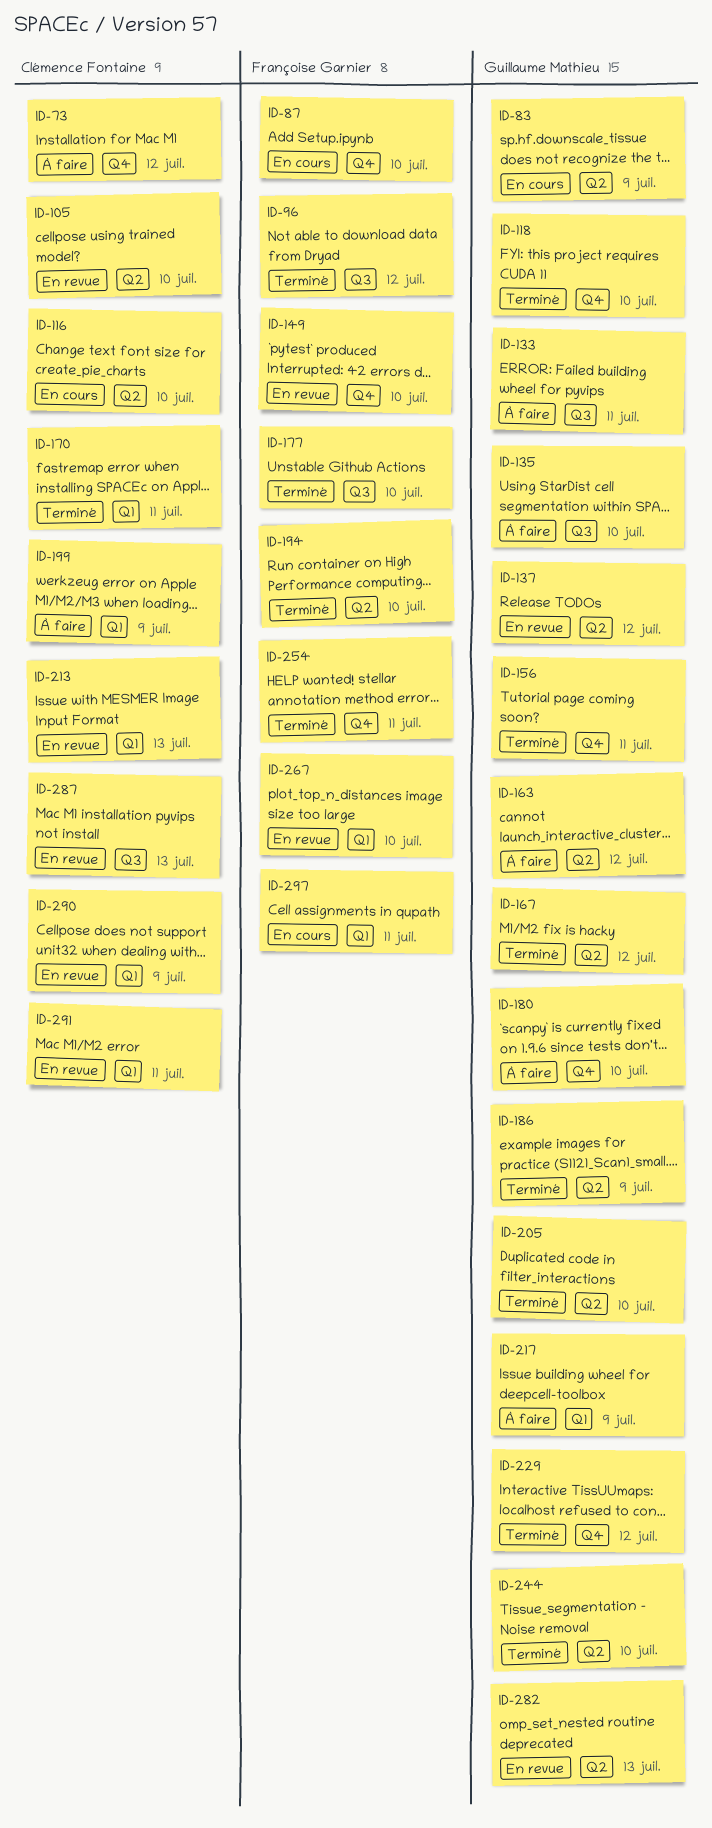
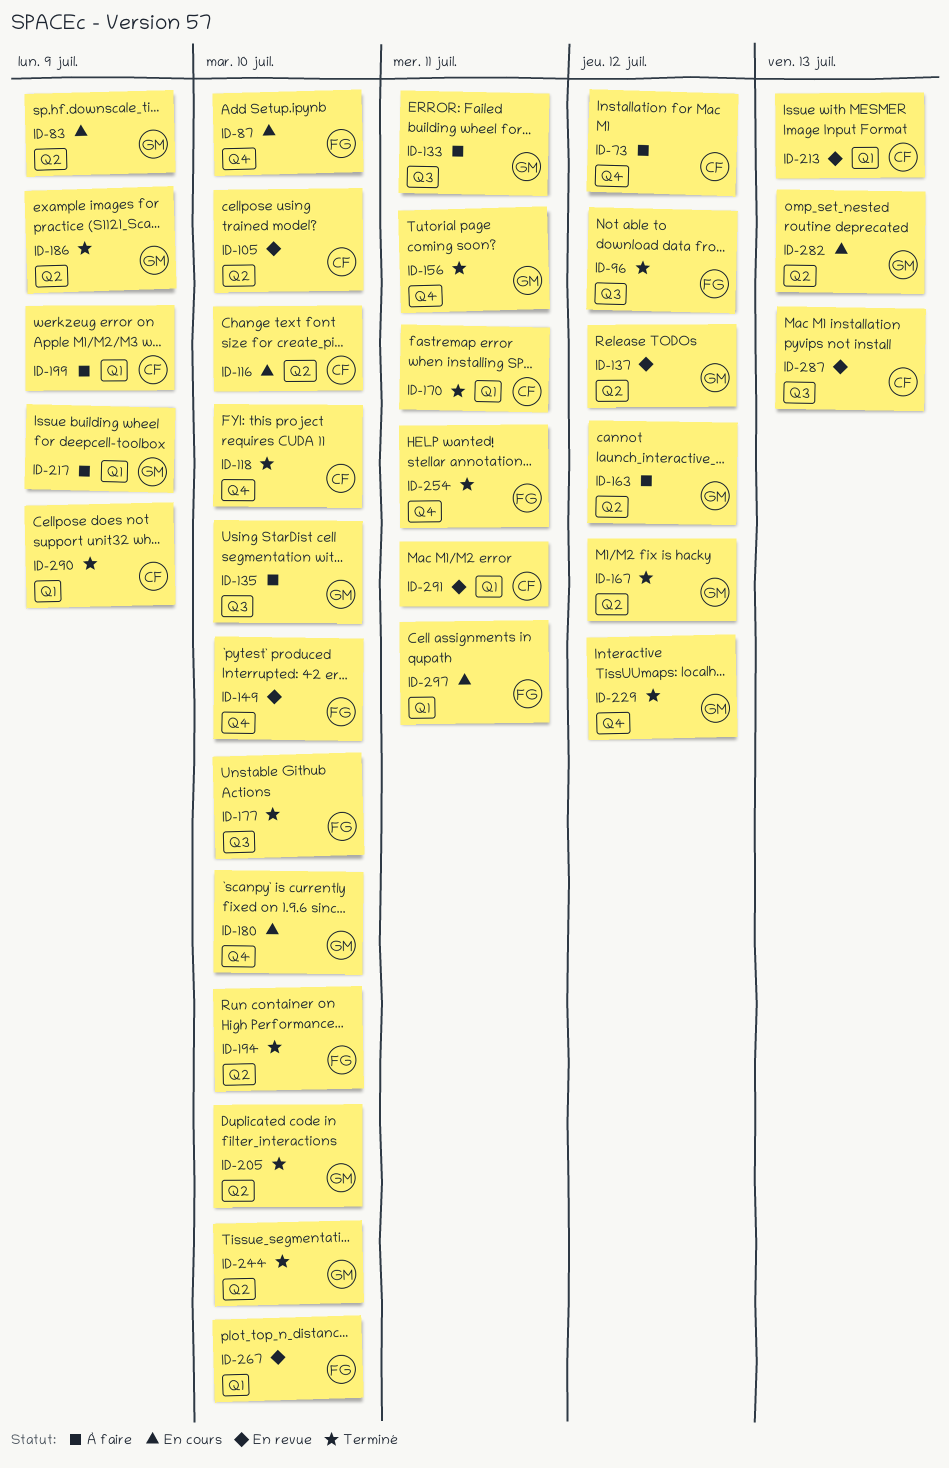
ID-118, owner: Guillaume Mathieu -> Clémence Fontaine
ID-180, status: À faire -> En cours
ID-282, status: En revue -> En cours
ID-290, status: En revue -> Terminé

